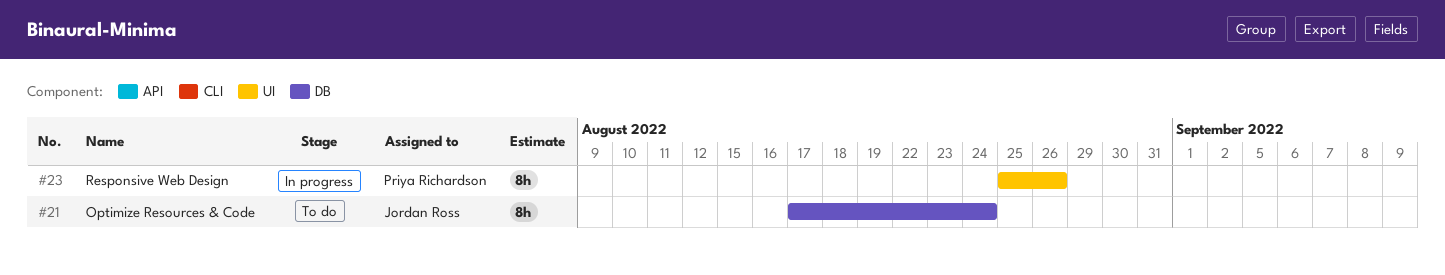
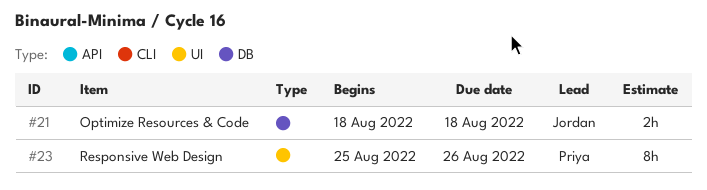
#21, estimate: 8h -> 2h
#21, start: Aug 17 -> Aug 18
#21, due: Aug 24 -> Aug 18

